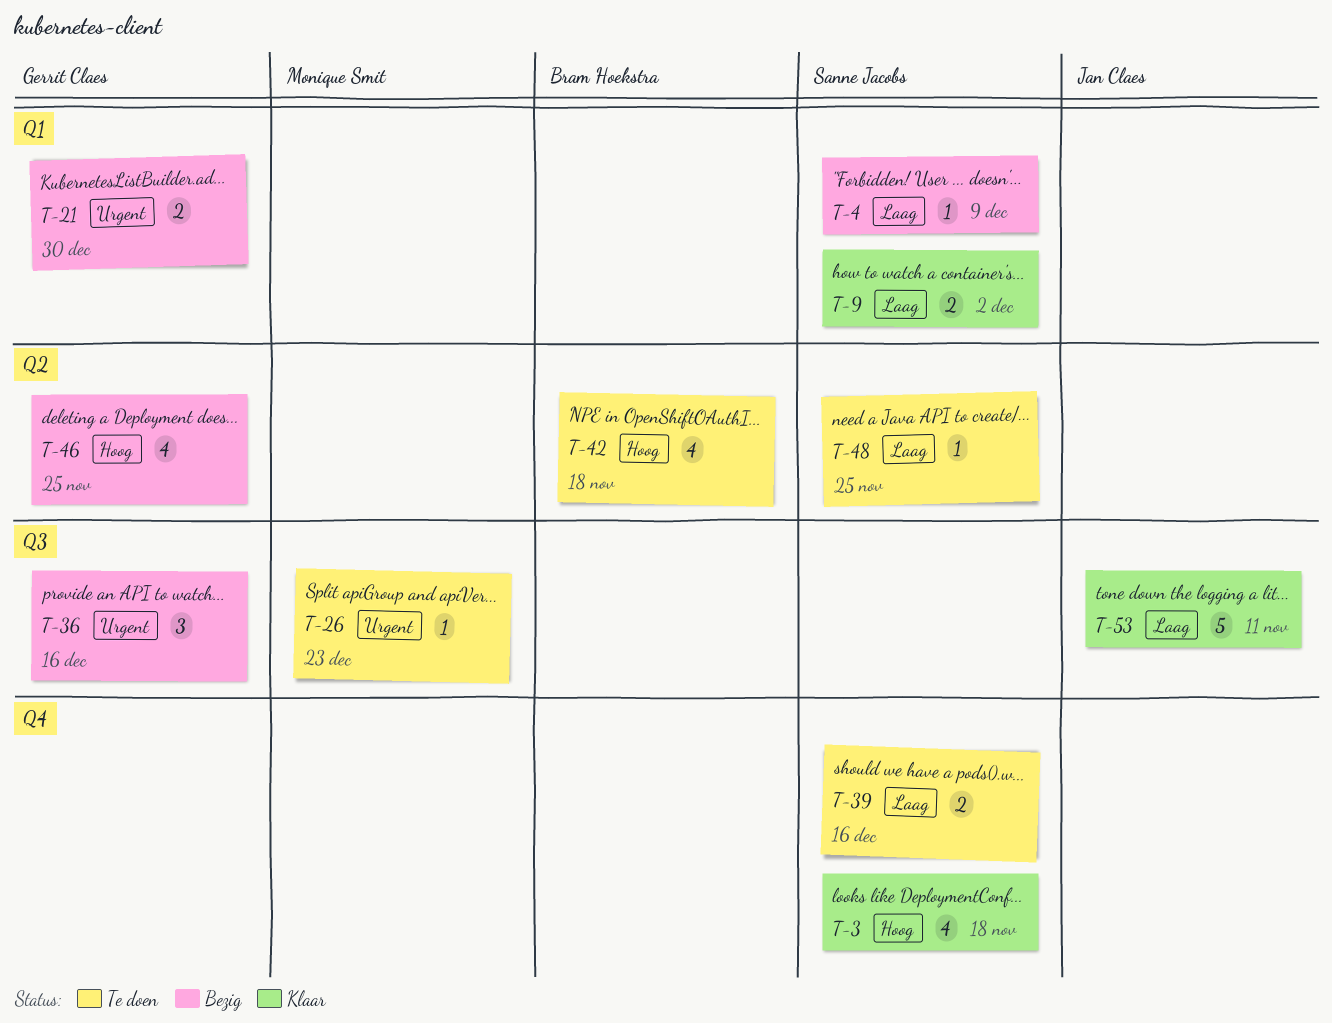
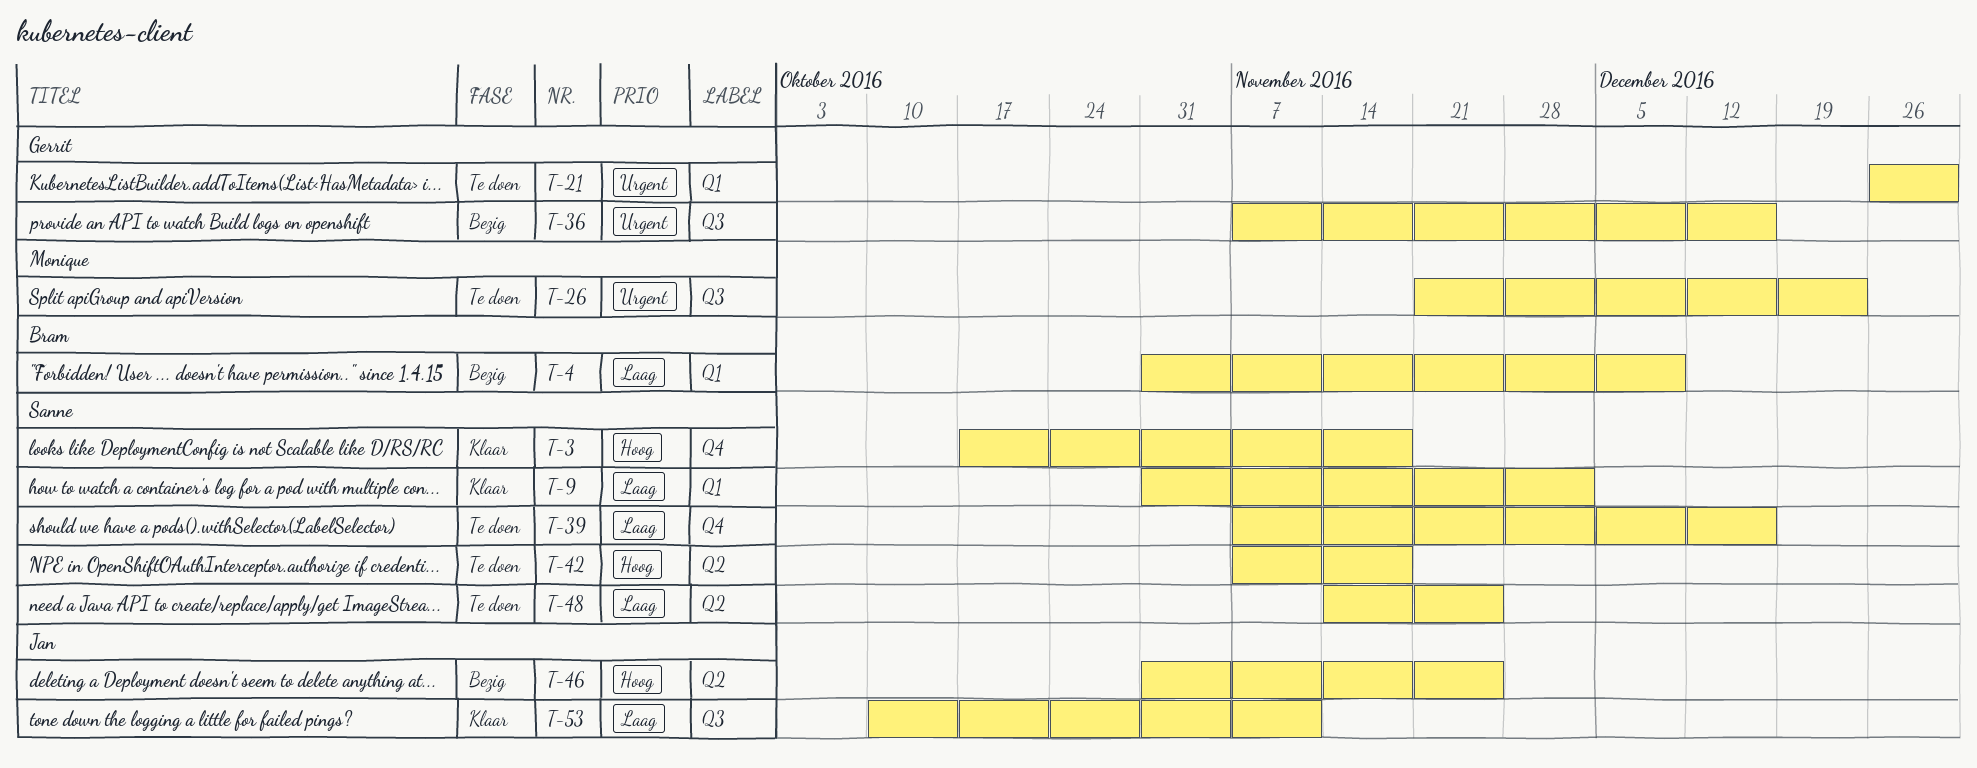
T-4, owner: Sanne Jacobs -> Bram Hoekstra
T-21, status: Bezig -> Te doen
T-42, owner: Bram Hoekstra -> Sanne Jacobs
T-46, owner: Gerrit Claes -> Jan Claes

